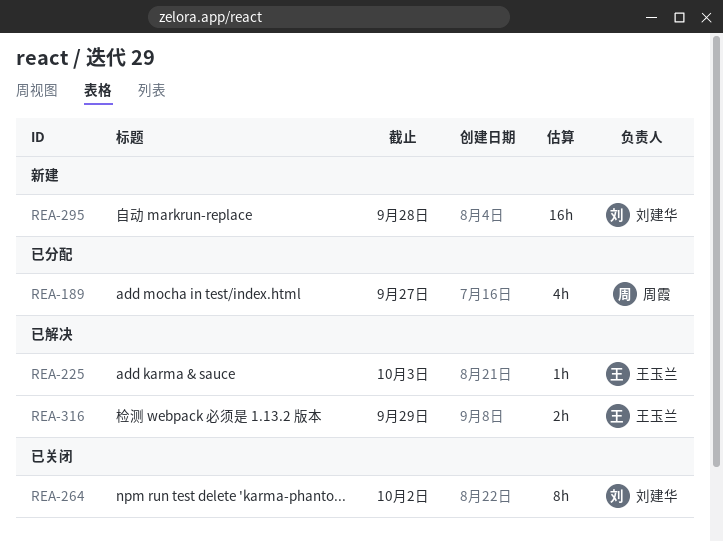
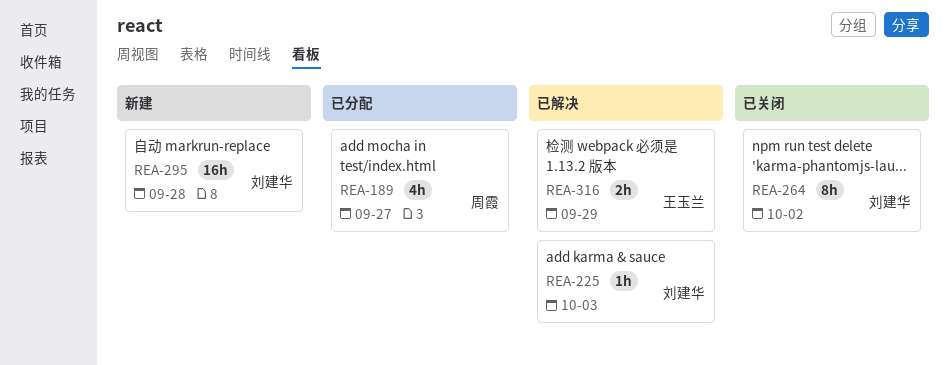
REA-225, owner: 王玉兰 -> 刘建华

